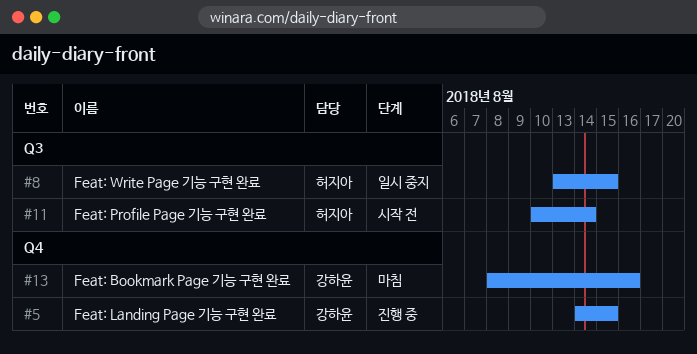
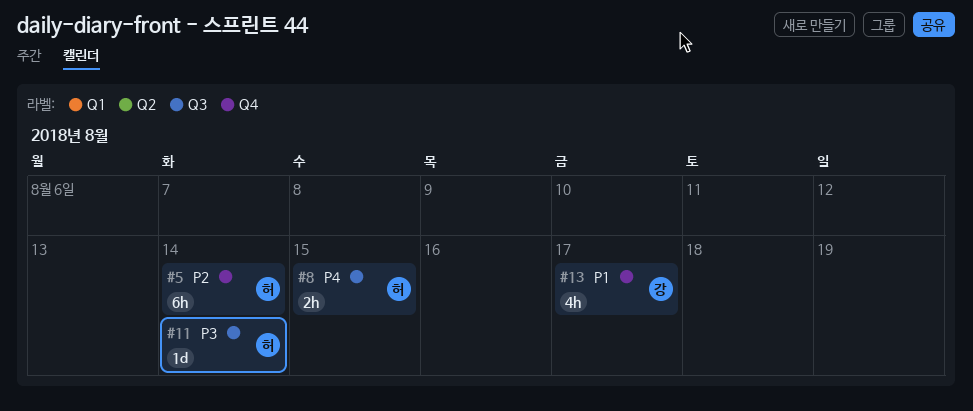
#5, owner: 강하윤 -> 허지아
#5, due: Aug 15 -> Aug 14
#13, due: Aug 16 -> Aug 17

